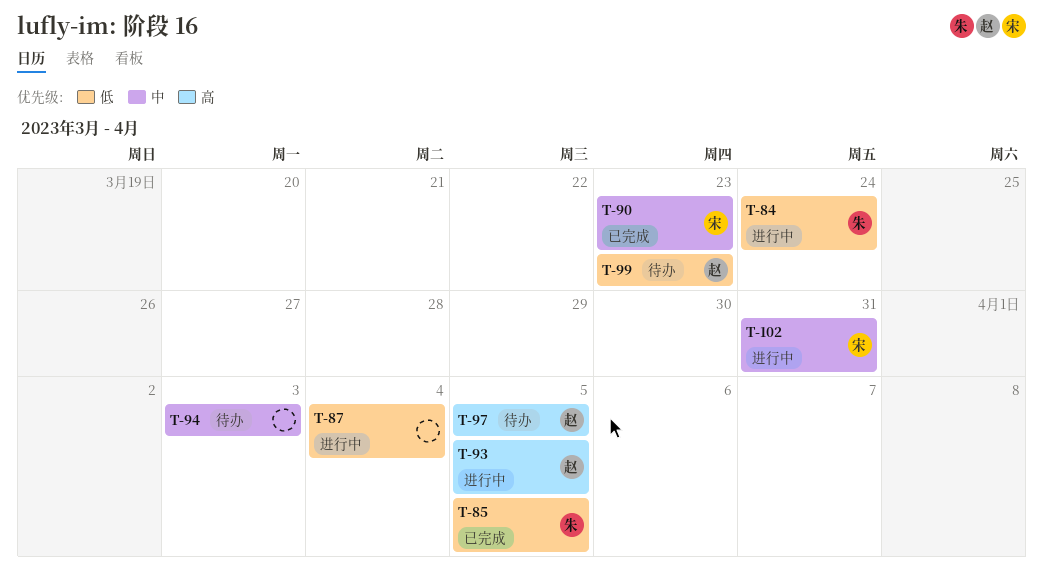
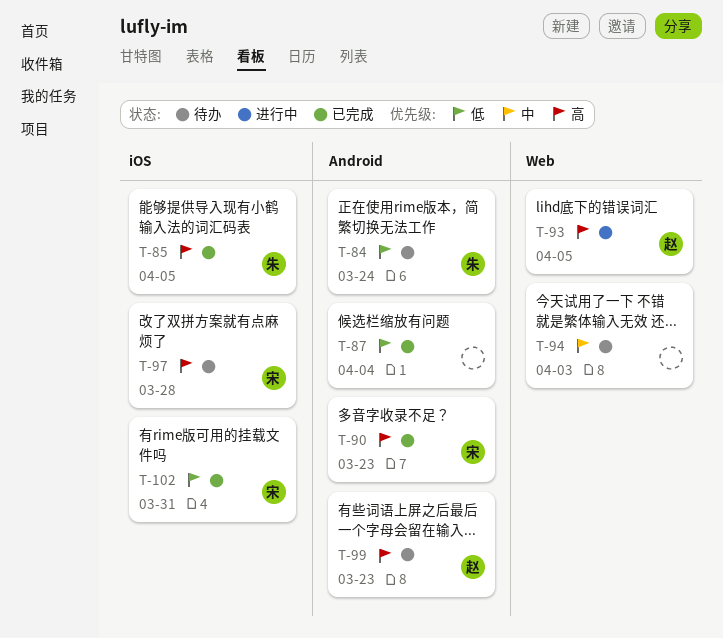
T-84, status: 进行中 -> 待办
T-85, priority: 低 -> 高
T-87, status: 进行中 -> 已完成
T-90, priority: 中 -> 高
T-97, owner: 赵 -> 宋
T-97, due: Apr 5 -> Mar 28
T-99, priority: 低 -> 高
T-102, status: 进行中 -> 已完成
T-102, priority: 中 -> 低

